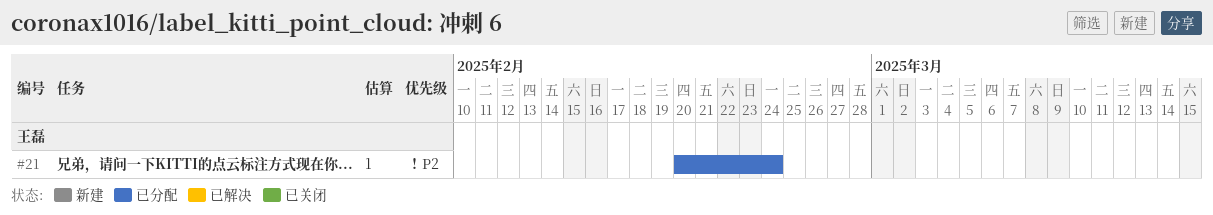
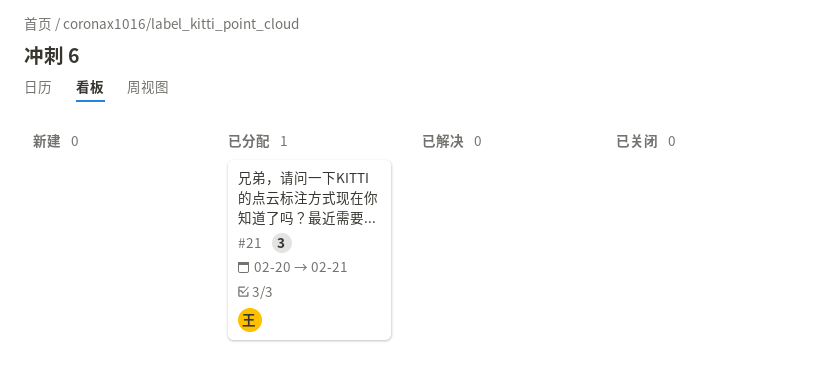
#21, estimate: 1 -> 3
#21, due: Feb 24 -> Feb 21

